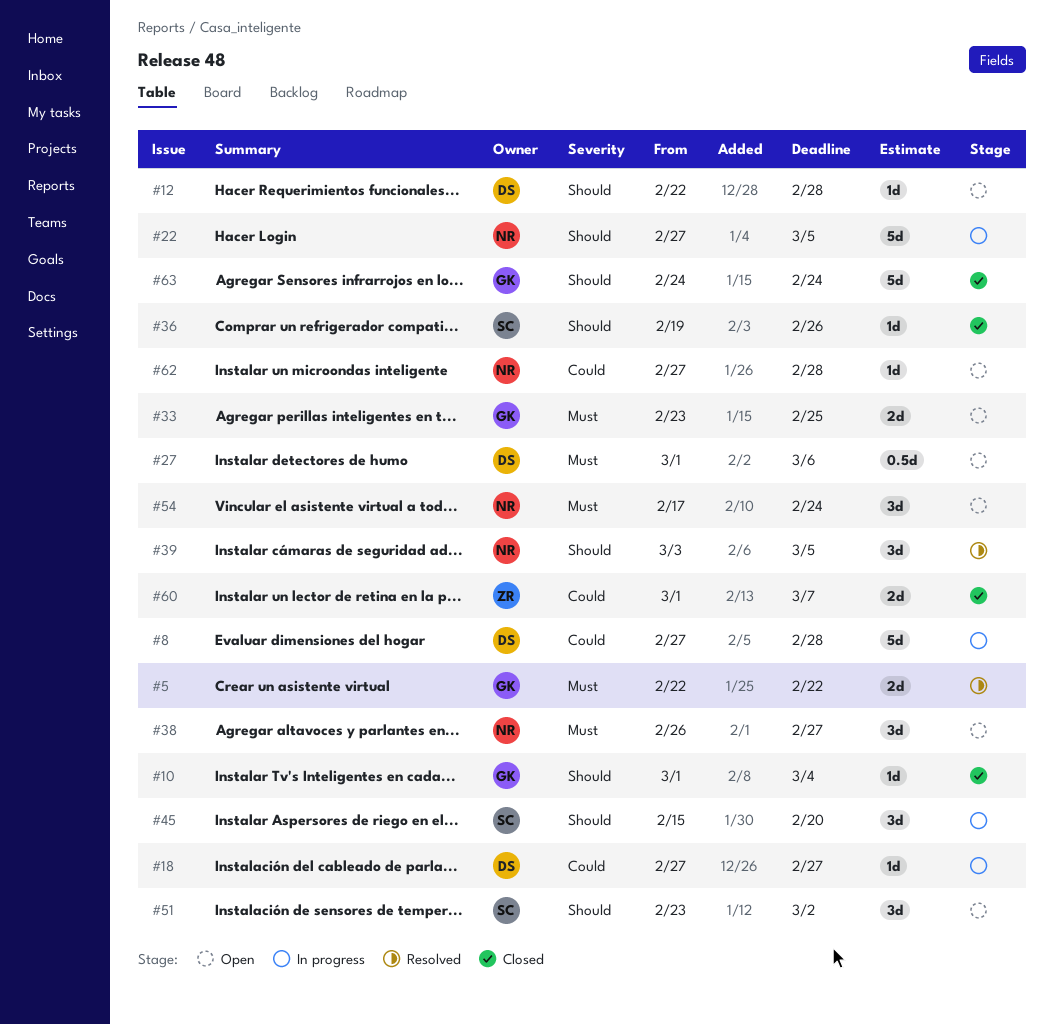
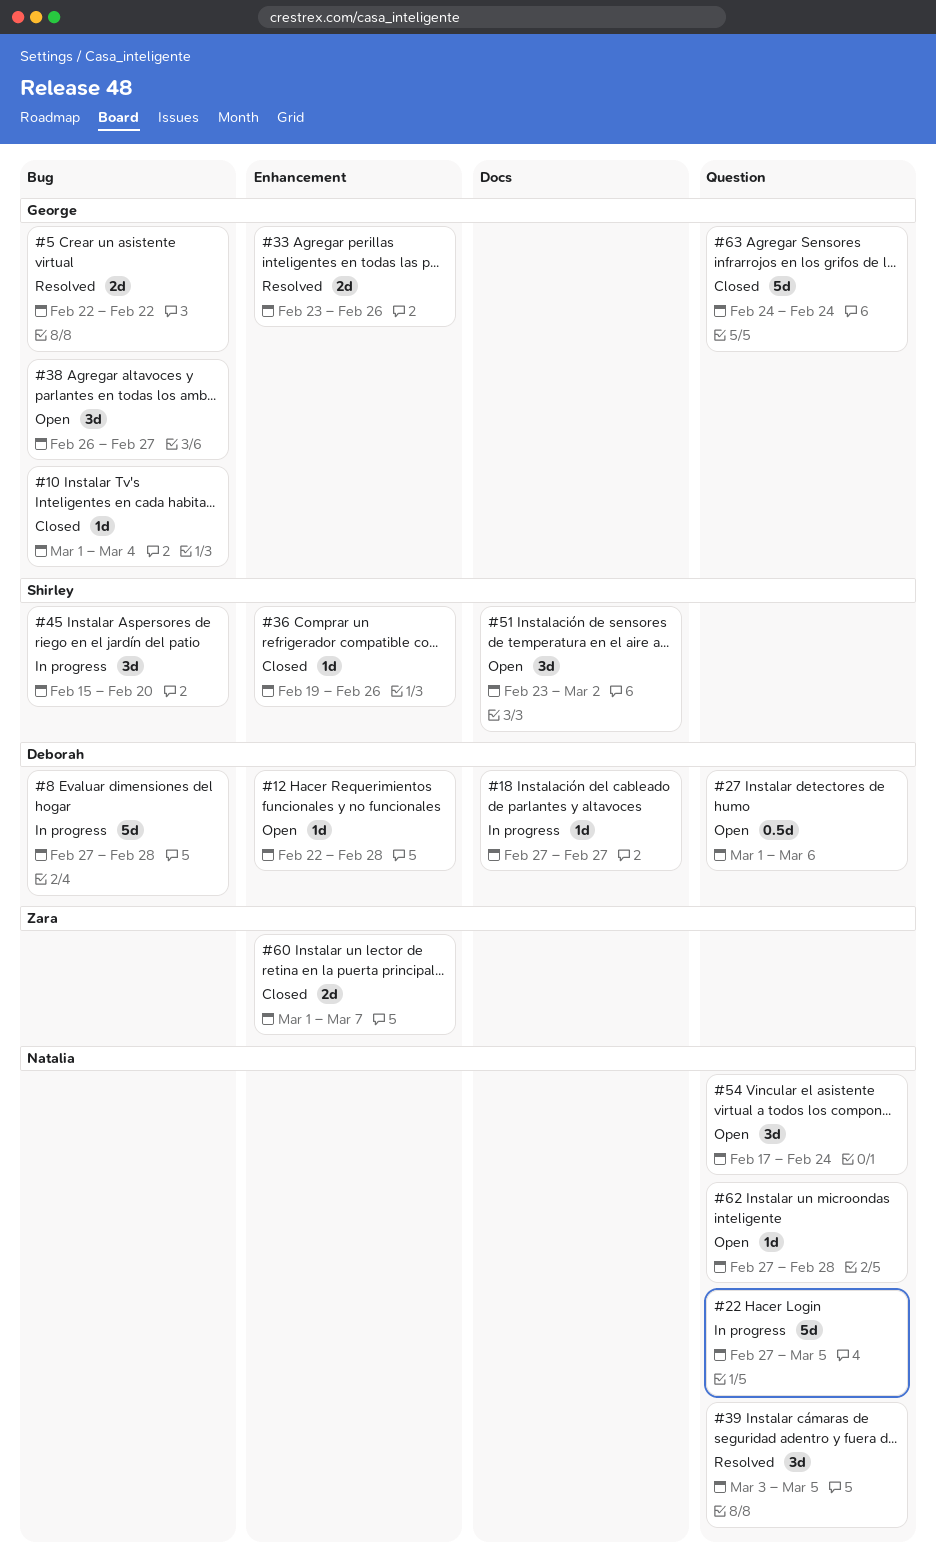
#33, status: Open -> Resolved
#33, due: Feb 25 -> Feb 26
#38, owner: Natalia -> George

